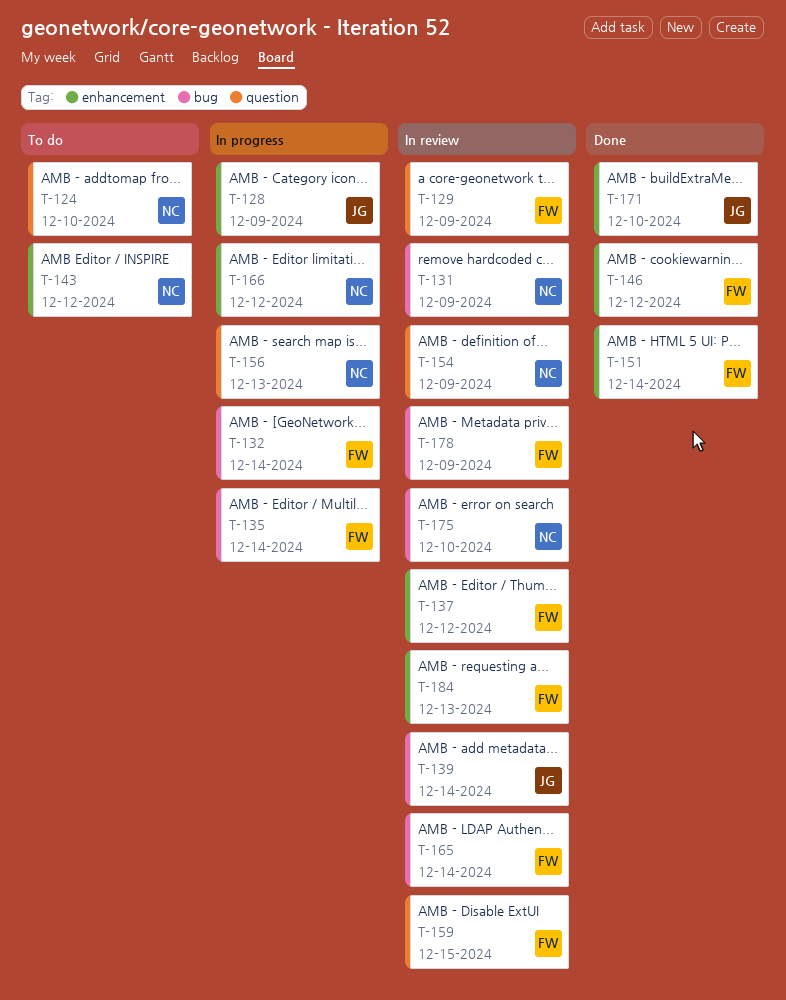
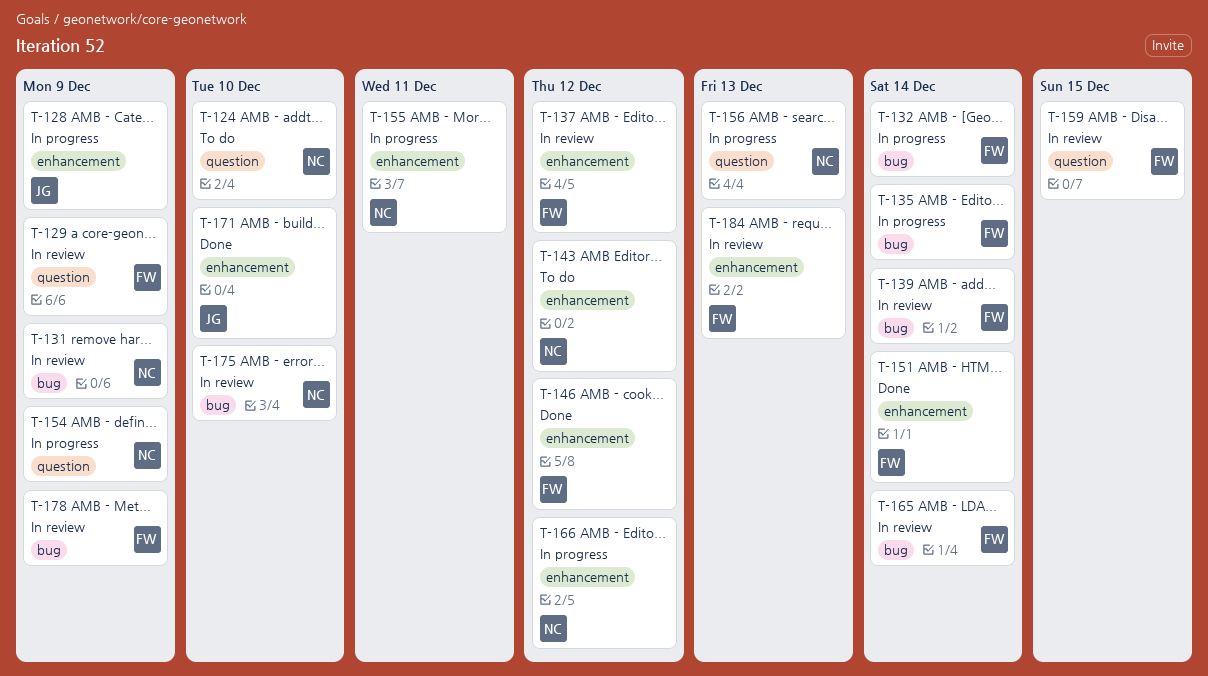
T-139, owner: JG -> FW
T-154, status: In review -> In progress
T-155: none -> present

